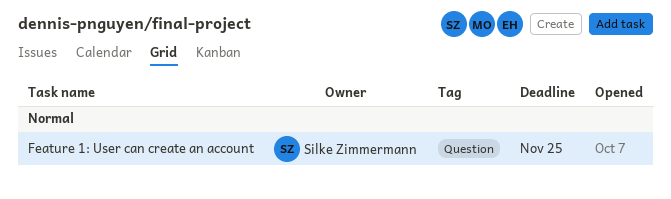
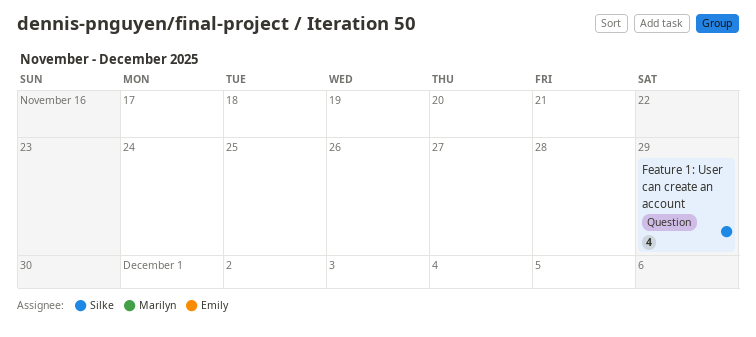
Feature 1: User can create an account, due: Nov 25 -> Nov 29

